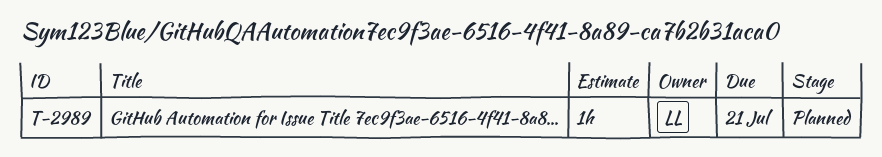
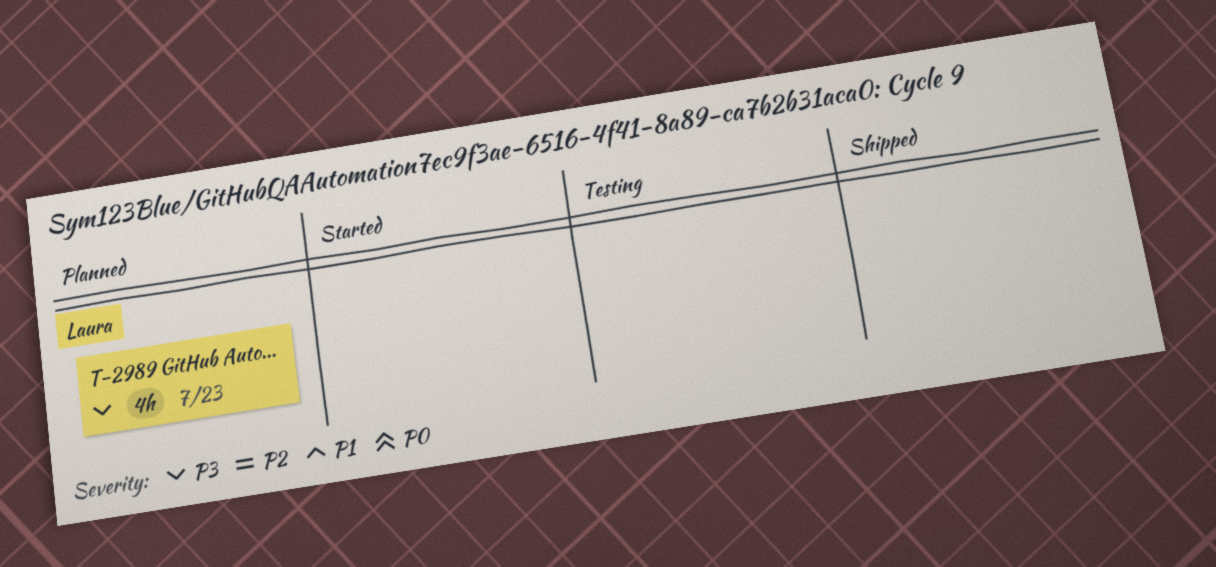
T-2989, estimate: 1h -> 4h
T-2989, due: Jul 21 -> Jul 23

